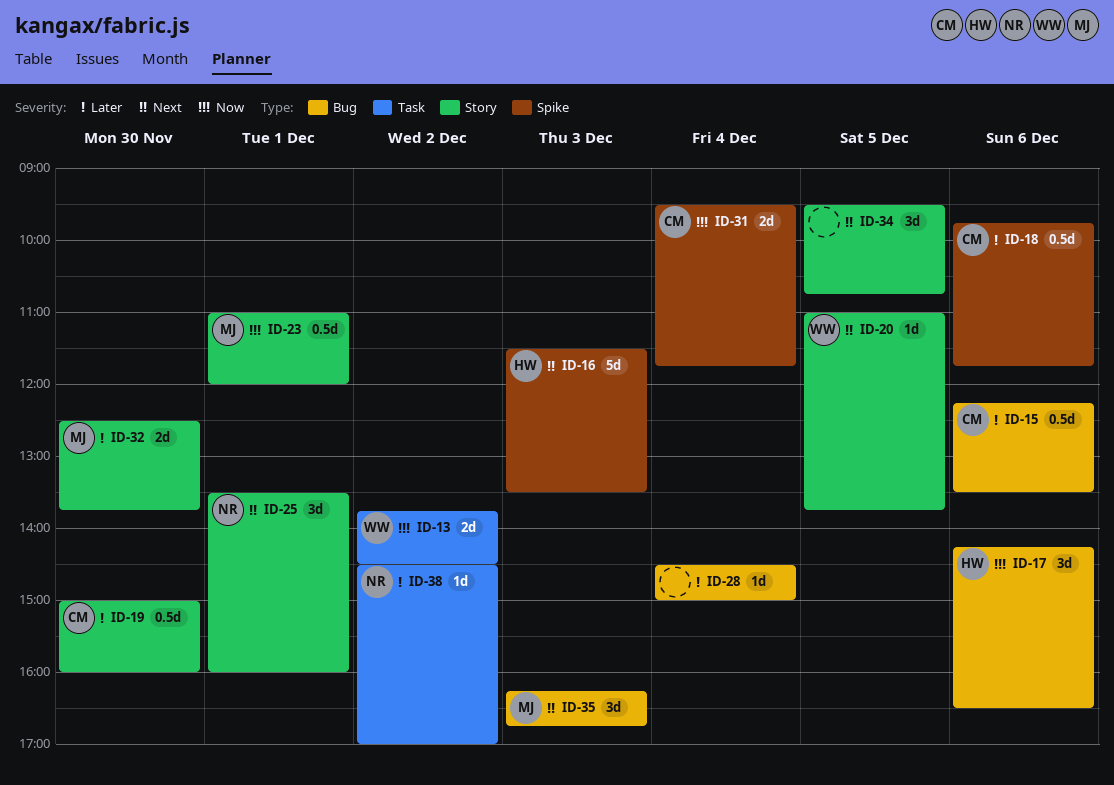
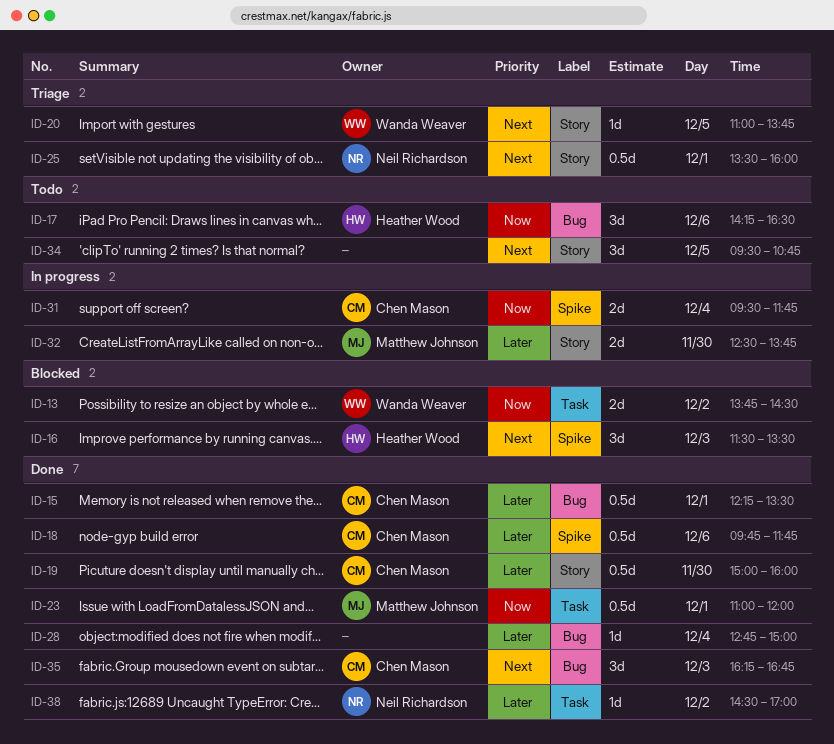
ID-15, day: Dec 6 -> Dec 1
ID-16, estimate: 5d -> 3d
ID-23, label: Story -> Task
ID-25, estimate: 3d -> 0.5d
ID-28, begins: 14:30 -> 12:45
ID-35, owner: Matthew Johnson -> Chen Mason

